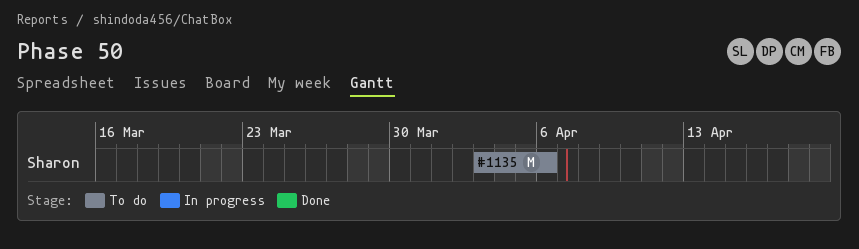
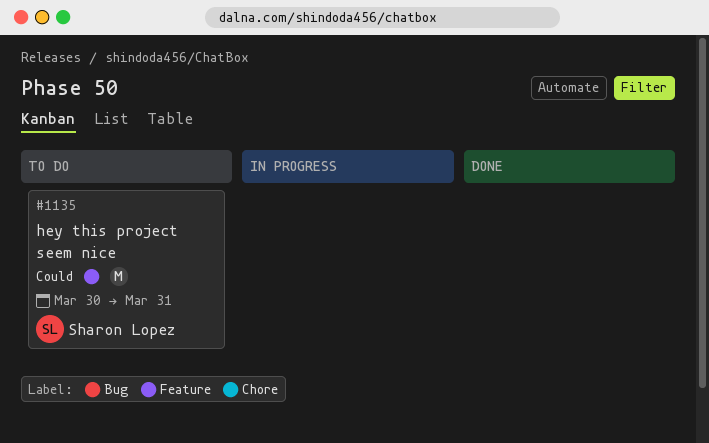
#1135, start: Apr 3 -> Mar 30
#1135, due: Apr 6 -> Mar 31

